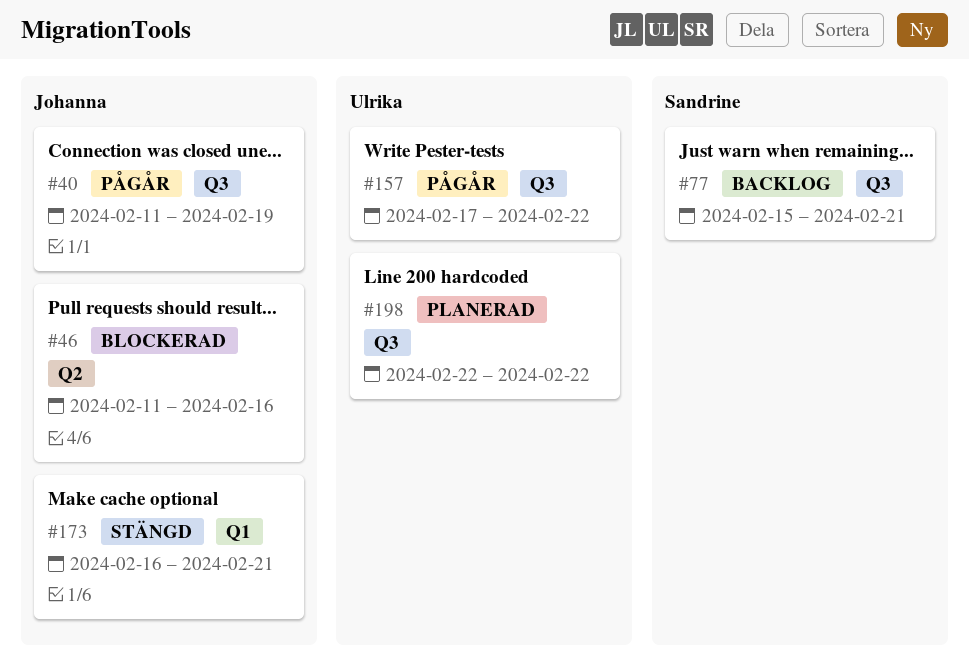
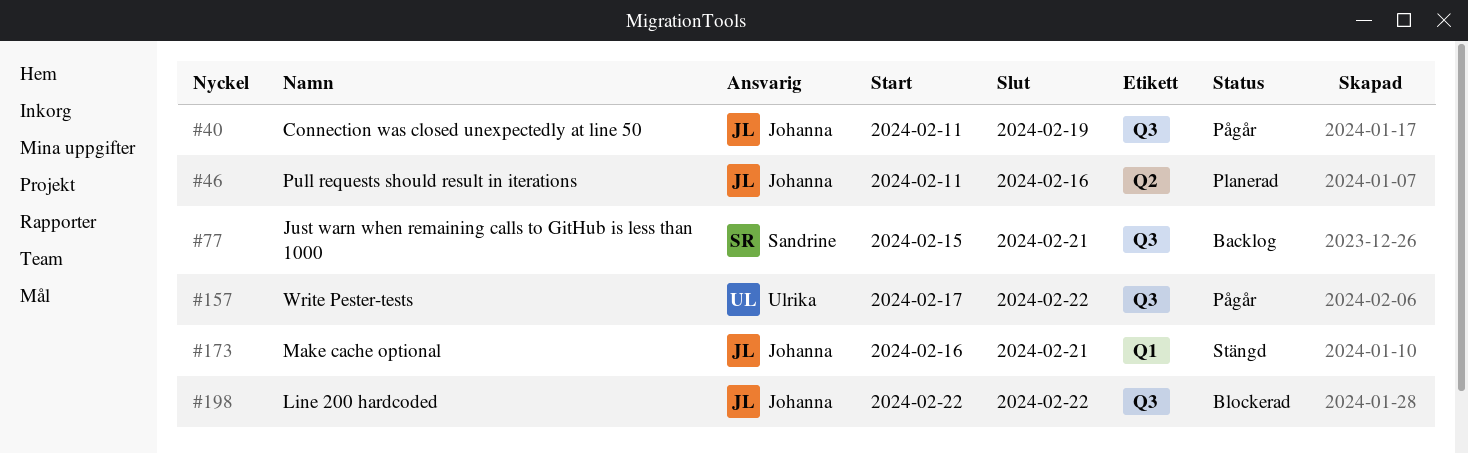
#46, status: Blockerad -> Planerad
#198, status: Planerad -> Blockerad
#198, owner: Ulrika -> Johanna

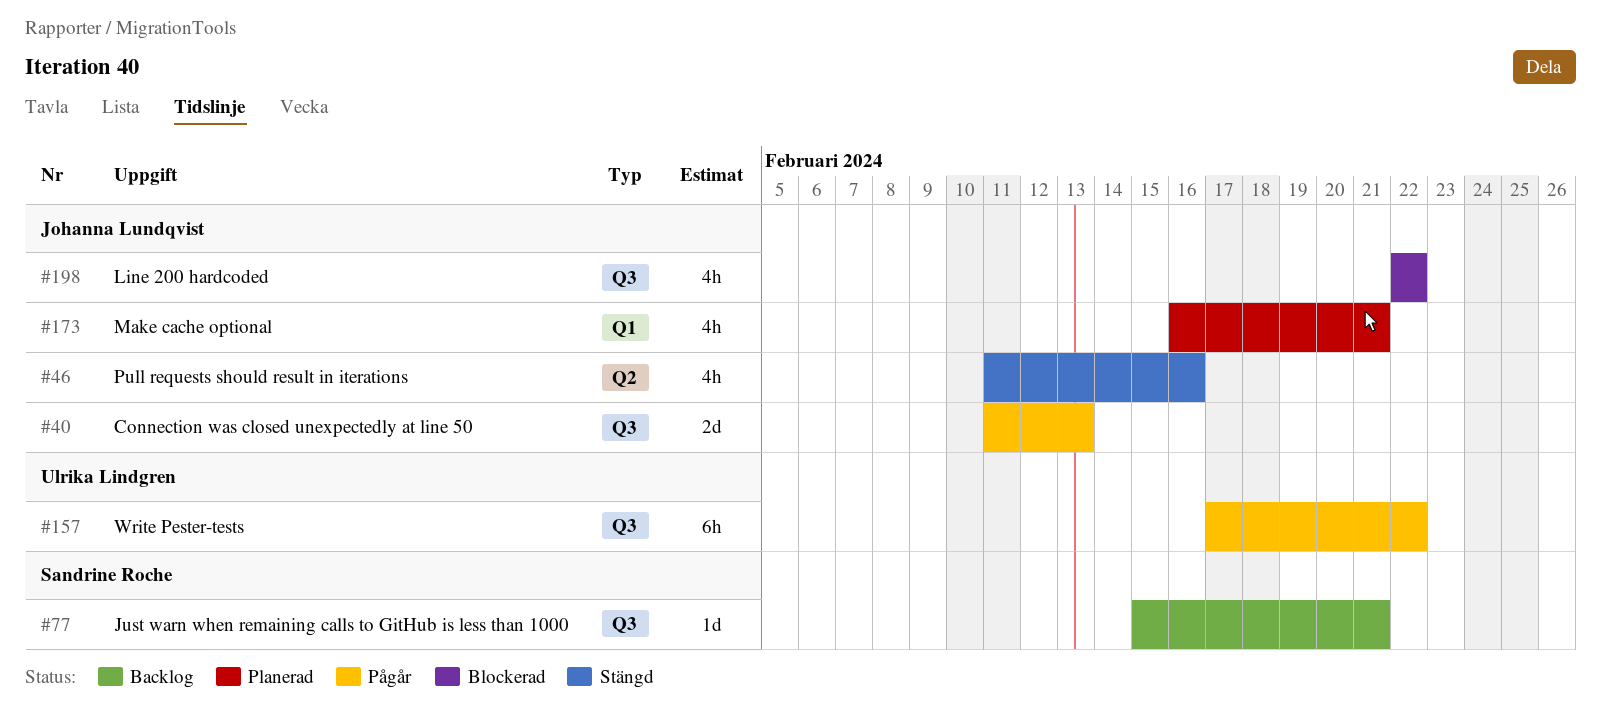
#40, due: Feb 19 -> Feb 13
#46, status: Planerad -> Stängd
#173, status: Stängd -> Planerad

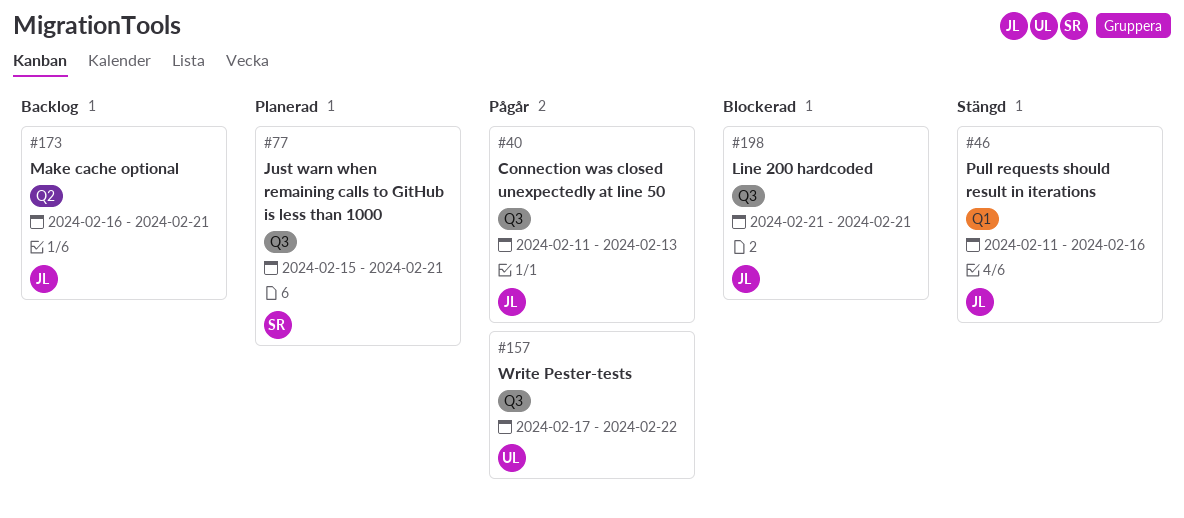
#46, label: Q2 -> Q1
#77, status: Backlog -> Planerad
#173, status: Planerad -> Backlog
#173, label: Q1 -> Q2
#198, start: Feb 22 -> Feb 21
#198, due: Feb 22 -> Feb 21

